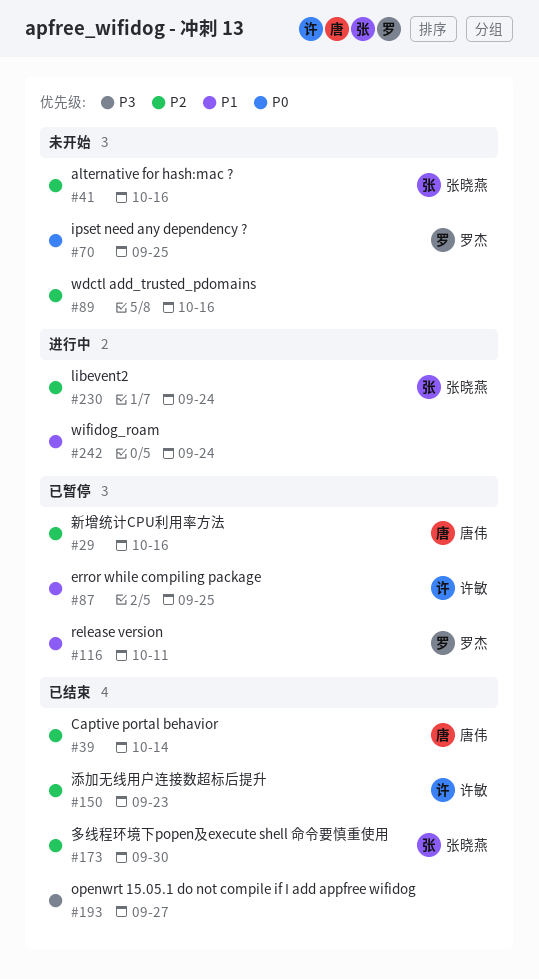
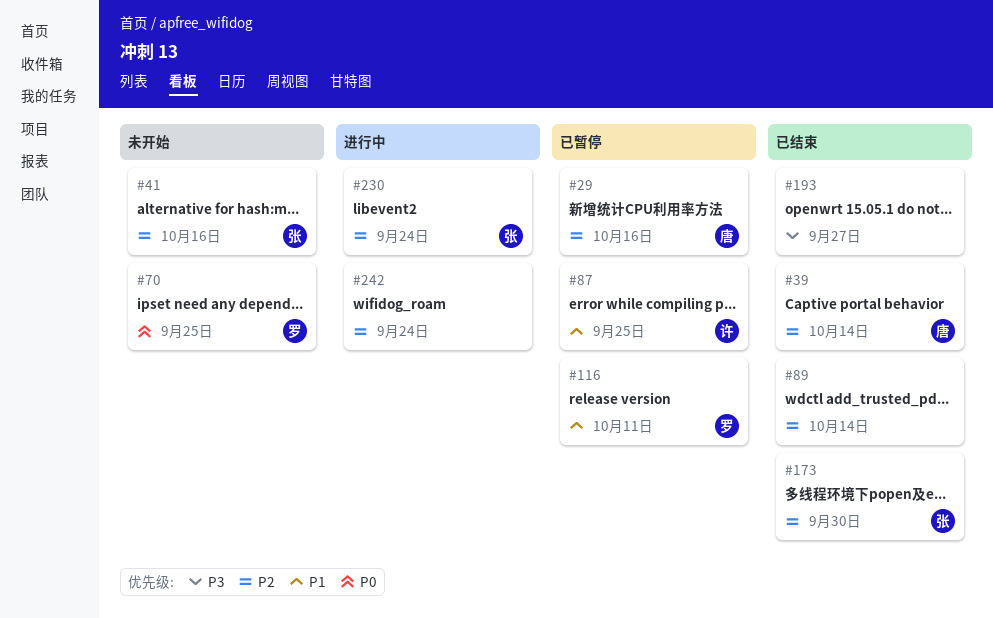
#89, status: 未开始 -> 已结束
#89, due: Oct 16 -> Oct 14
#150: present -> none
#242, priority: P1 -> P2

